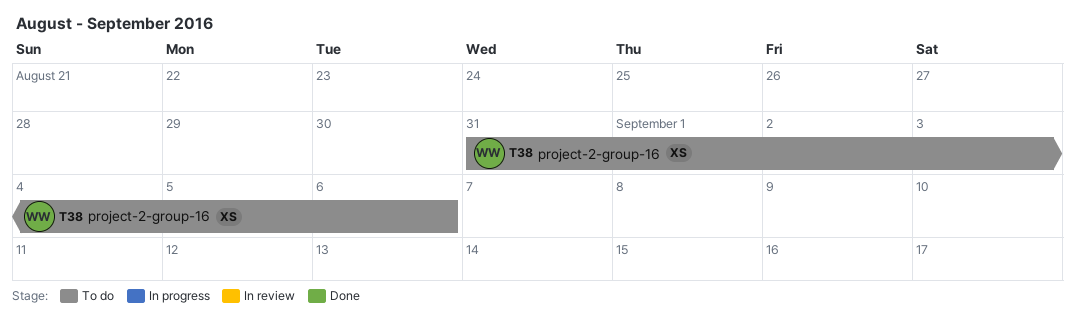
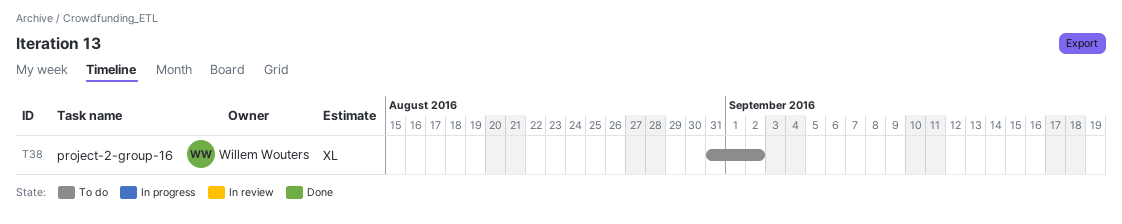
T38, estimate: XS -> XL
T38, due: Sep 6 -> Sep 2

